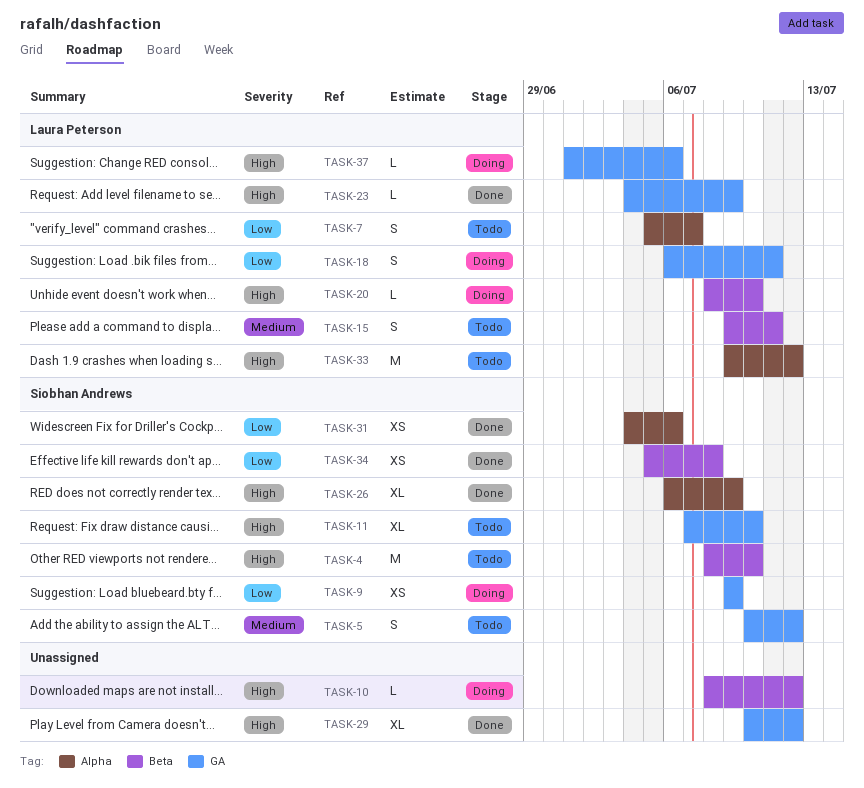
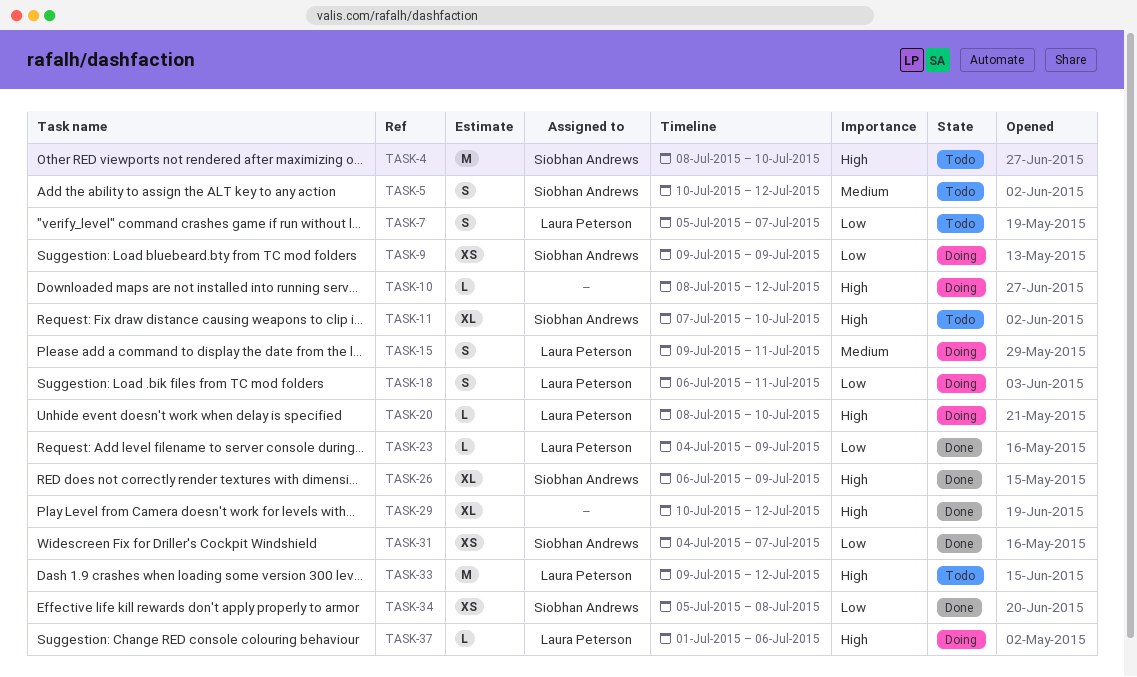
TASK-15, status: Todo -> Doing
TASK-23, priority: High -> Low
TASK-31, due: Jul 6 -> Jul 7

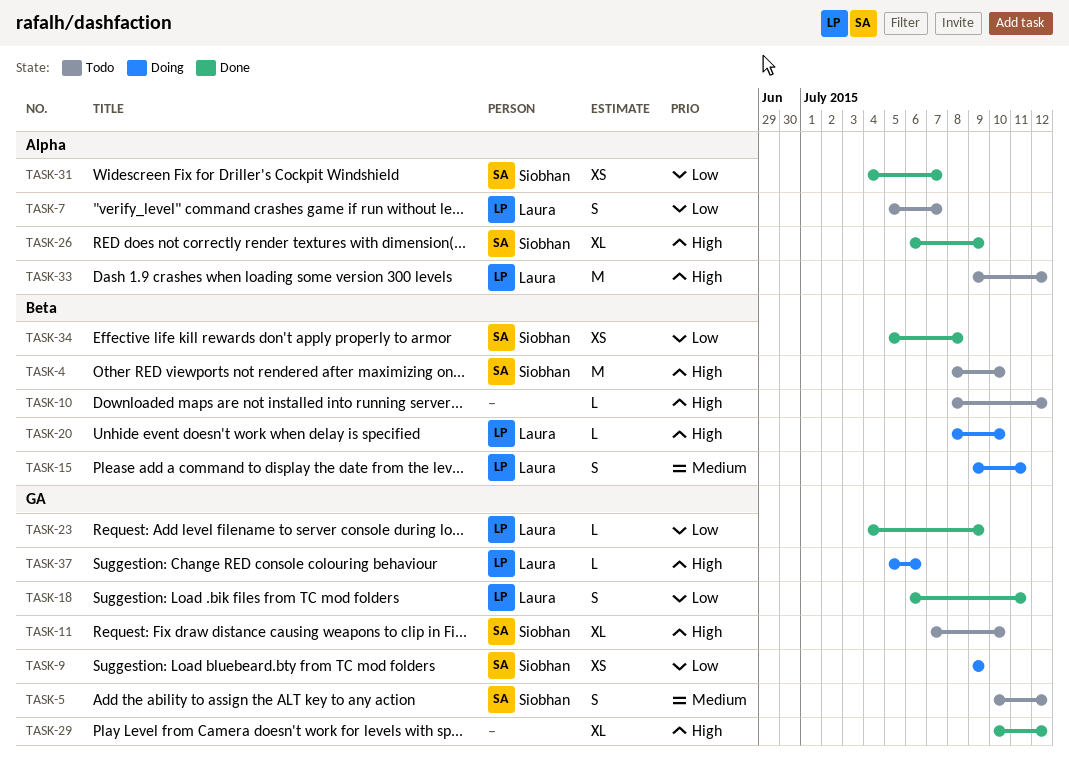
TASK-10, status: Doing -> Todo
TASK-18, status: Doing -> Done
TASK-37, start: Jul 1 -> Jul 5

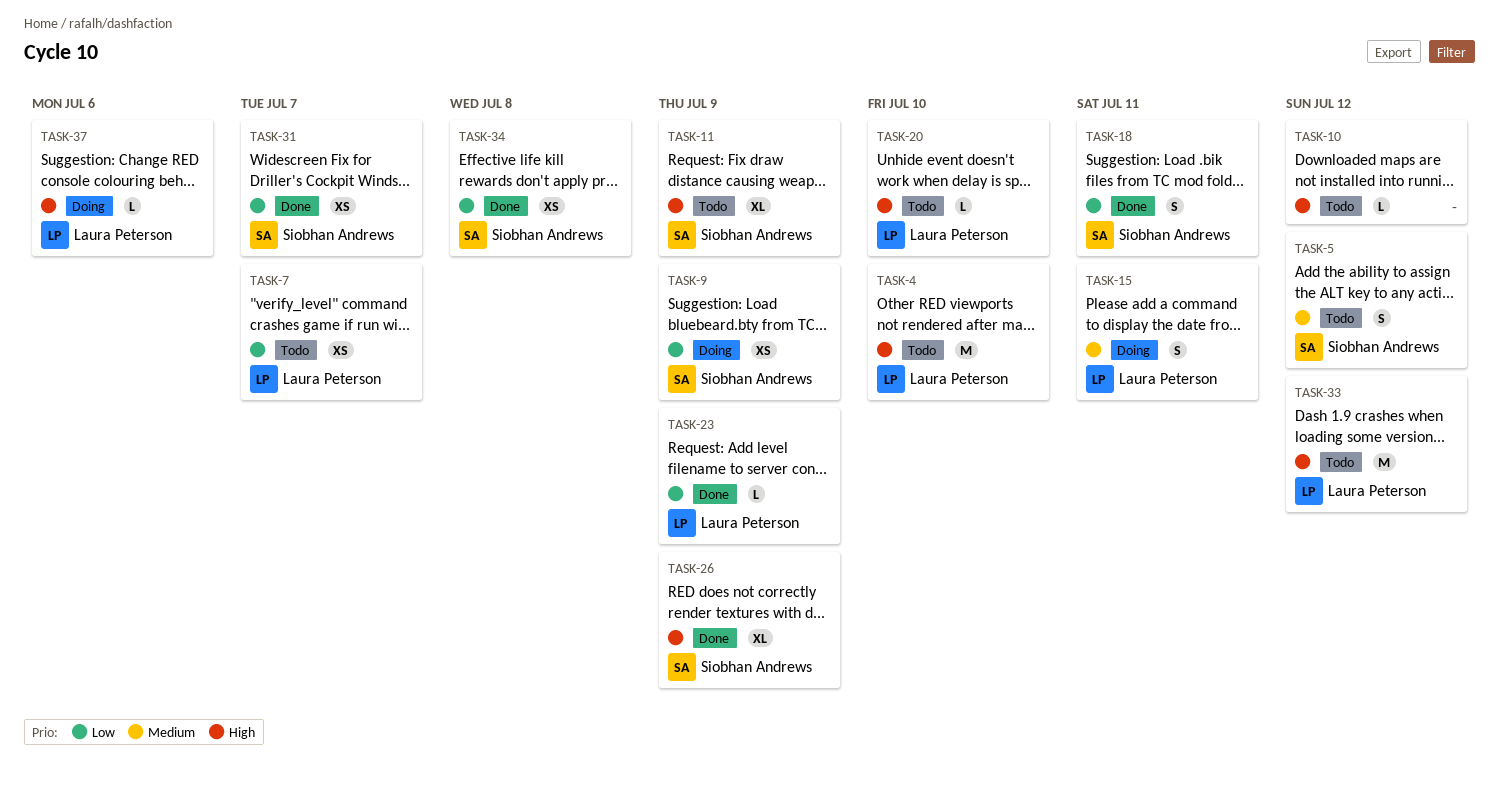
TASK-4, owner: Siobhan Andrews -> Laura Peterson
TASK-7, estimate: S -> XS
TASK-11, due: Jul 10 -> Jul 9
TASK-18, owner: Laura Peterson -> Siobhan Andrews
TASK-20, status: Doing -> Todo
TASK-29: present -> none

